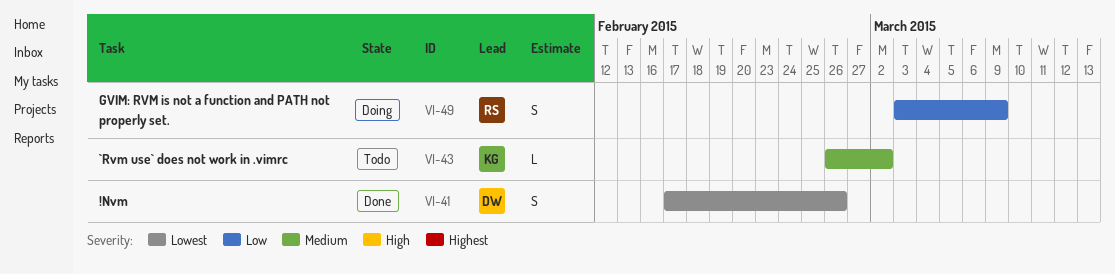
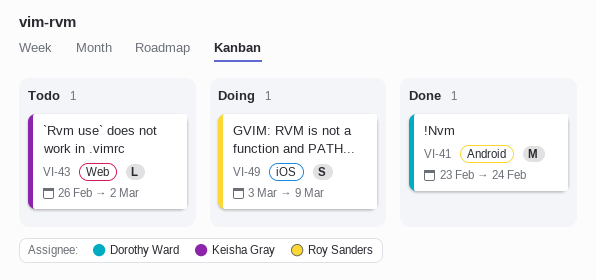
VI-41, estimate: S -> M
VI-41, start: Feb 17 -> Feb 23
VI-41, due: Feb 26 -> Feb 24

